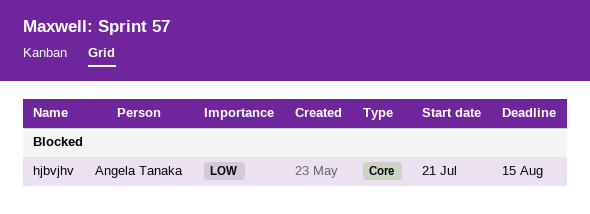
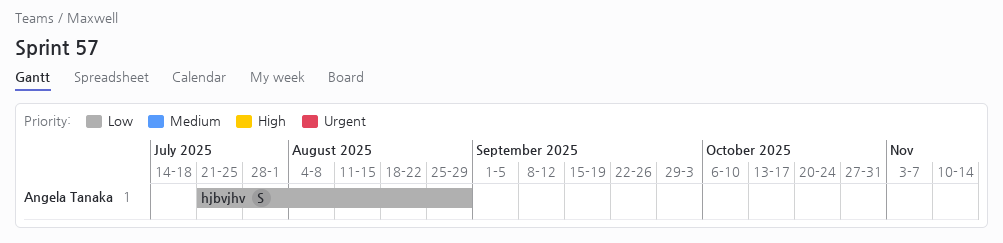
hjbvjhv, due: Aug 15 -> Aug 29

